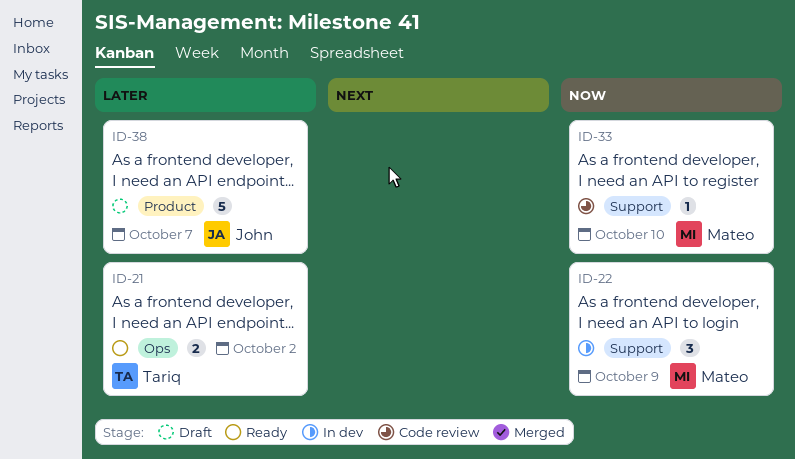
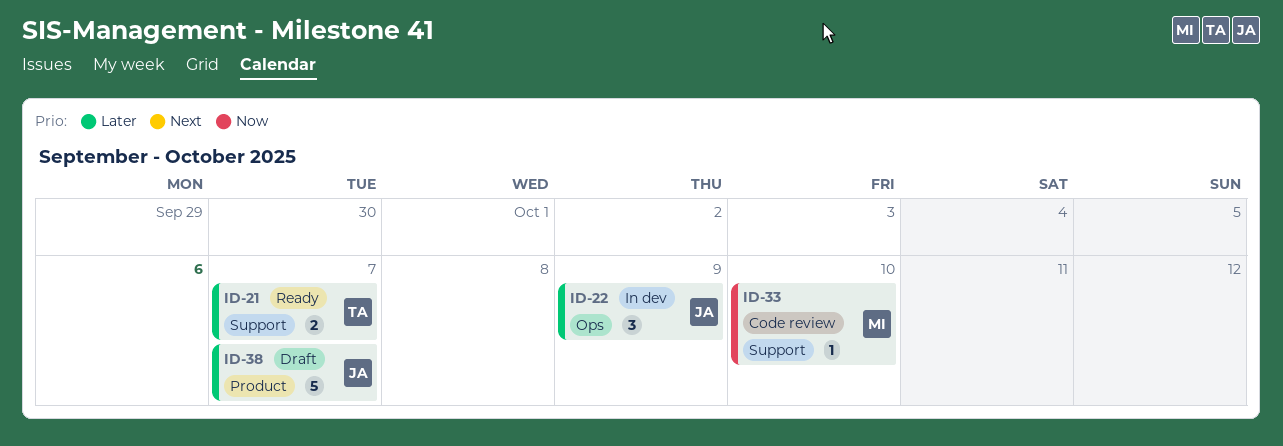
ID-21, label: Ops -> Support
ID-21, due: Oct 2 -> Oct 7
ID-22, owner: Mateo -> John
ID-22, priority: Now -> Later
ID-22, label: Support -> Ops

